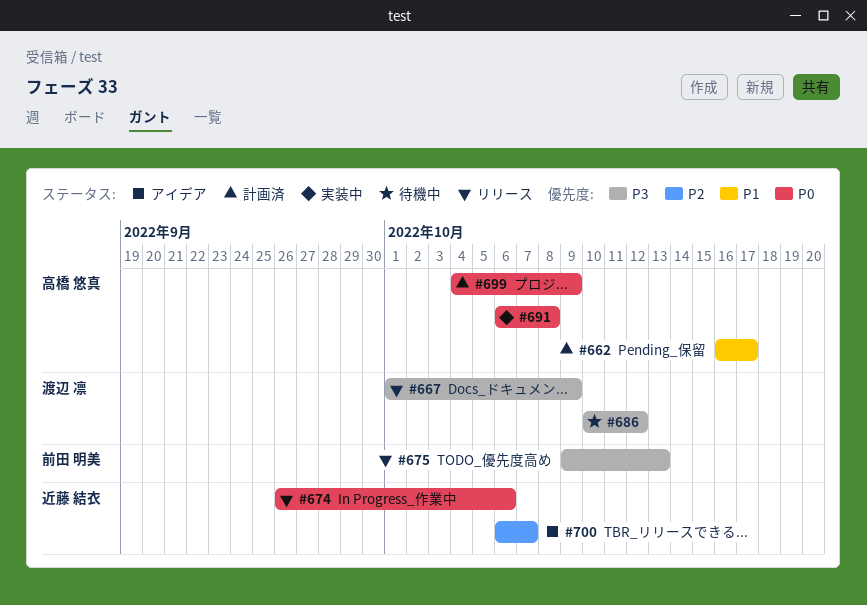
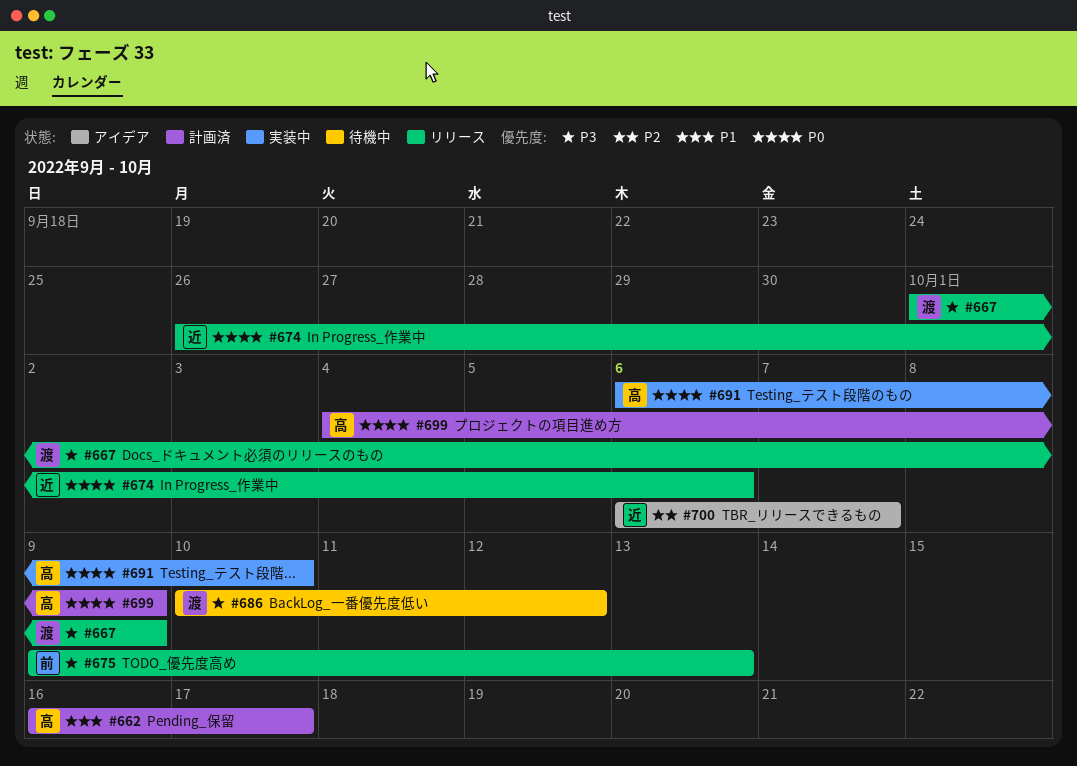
#691, due: Oct 8 -> Oct 10

